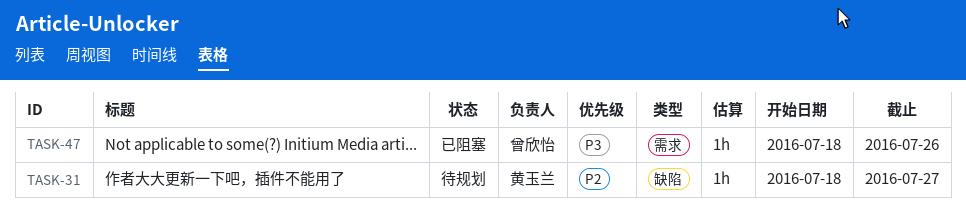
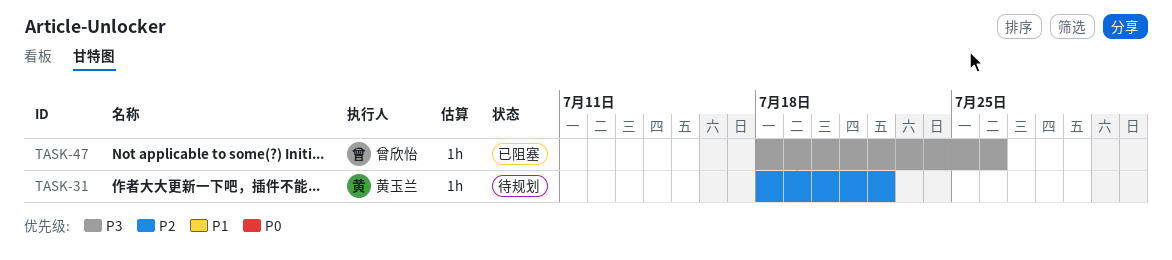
TASK-31, due: Jul 27 -> Jul 22

